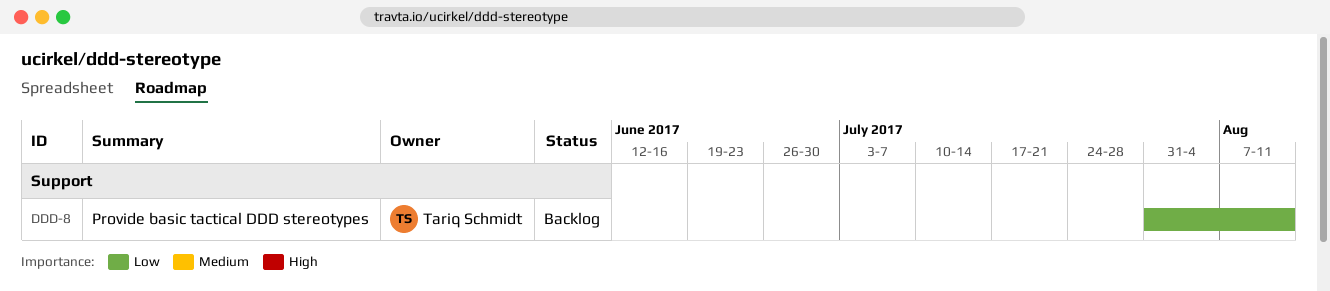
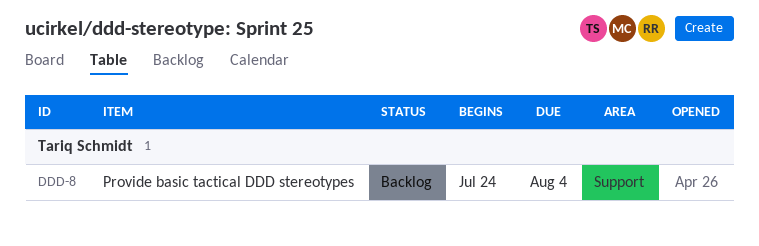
DDD-8, start: Jul 31 -> Jul 24
DDD-8, due: Aug 11 -> Aug 4

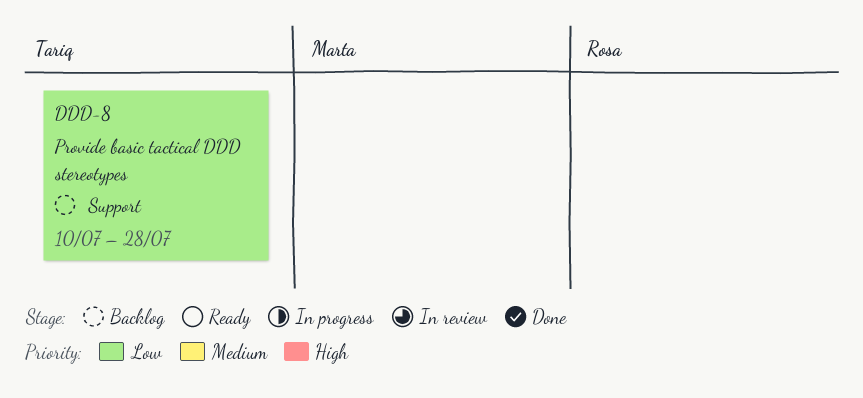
DDD-8, start: Jul 24 -> Jul 10
DDD-8, due: Aug 4 -> Jul 28

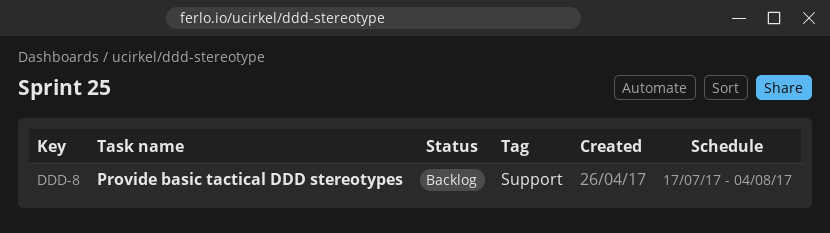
DDD-8, start: Jul 10 -> Jul 17
DDD-8, due: Jul 28 -> Aug 4

